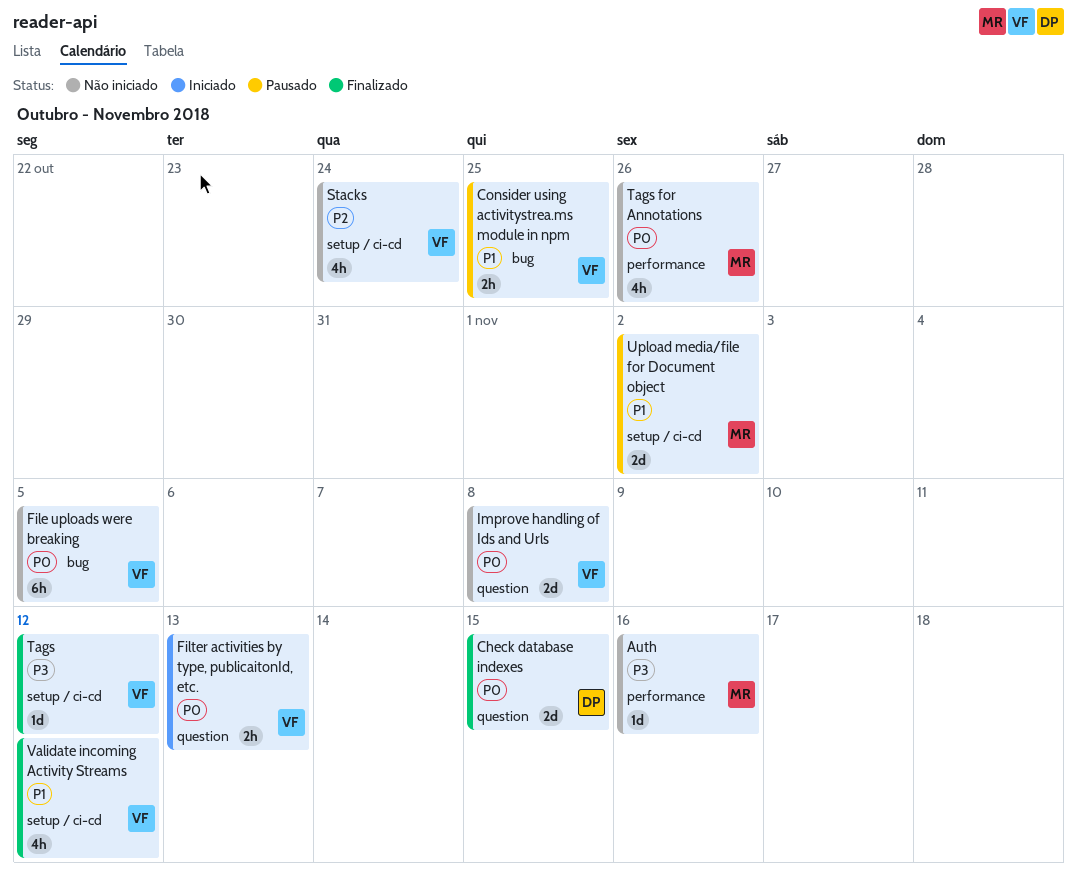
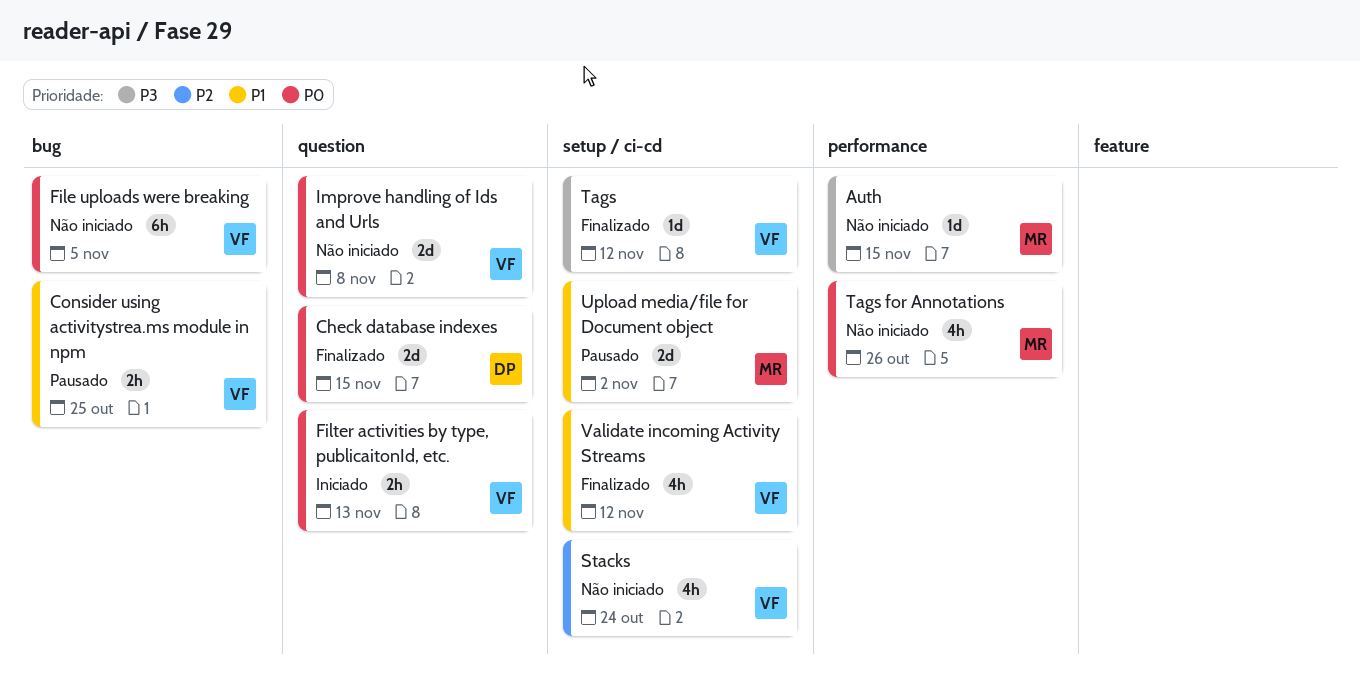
Auth, due: Nov 16 -> Nov 15

